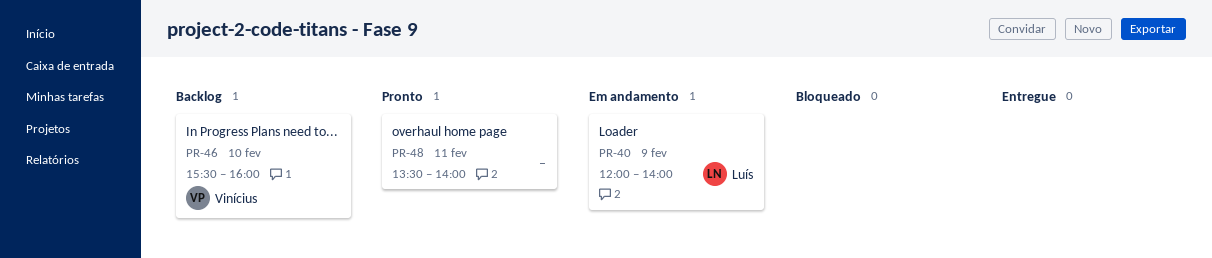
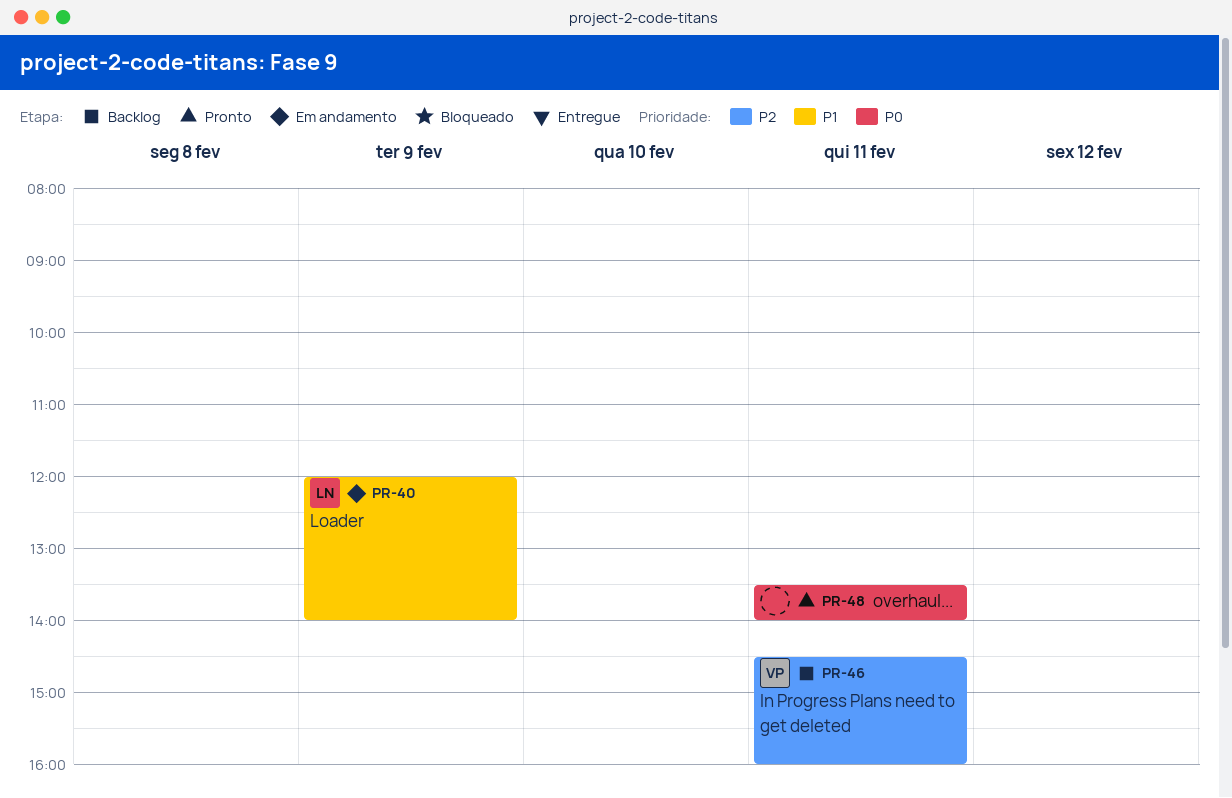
PR-46, day: Feb 10 -> Feb 11
PR-46, begins: 15:30 -> 14:30

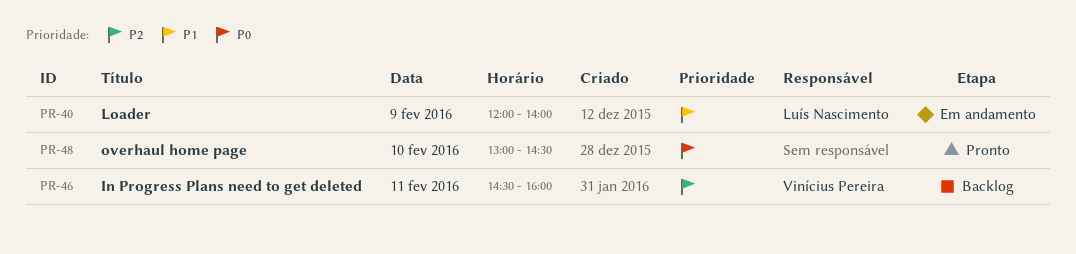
PR-48, day: Feb 11 -> Feb 10
PR-48, begins: 13:30 -> 13:00
PR-48, ends: 14:00 -> 14:30

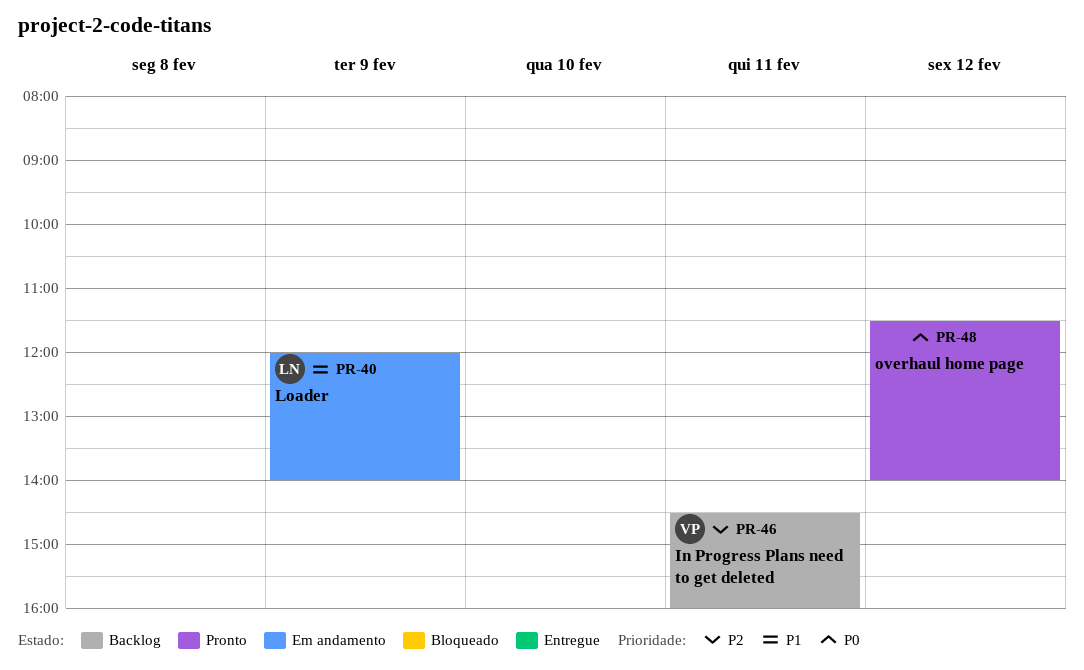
PR-48, day: Feb 10 -> Feb 12
PR-48, begins: 13:00 -> 11:30
PR-48, ends: 14:30 -> 14:00

